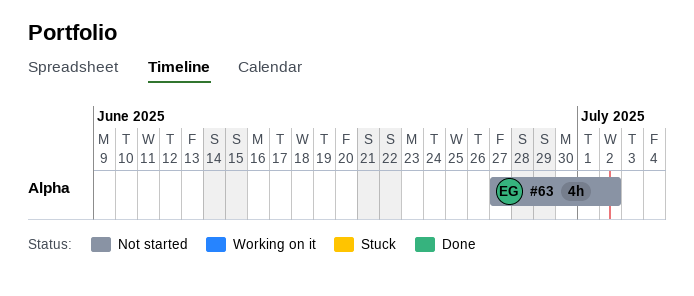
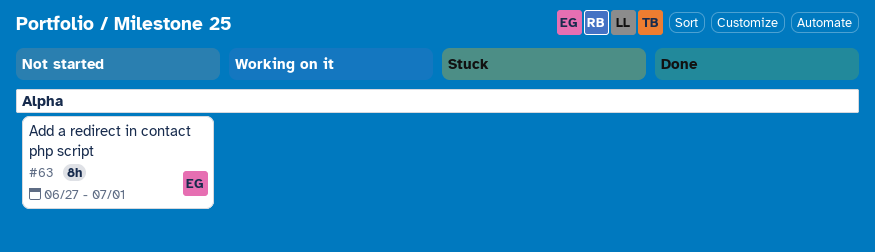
#63, estimate: 4h -> 8h
#63, due: Jul 2 -> Jul 1

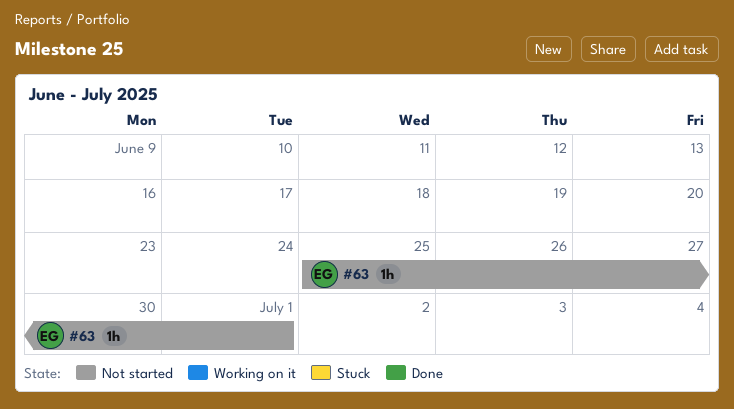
#63, estimate: 8h -> 1h
#63, start: Jun 27 -> Jun 25

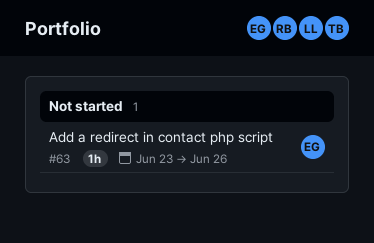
#63, start: Jun 25 -> Jun 23
#63, due: Jul 1 -> Jun 26

